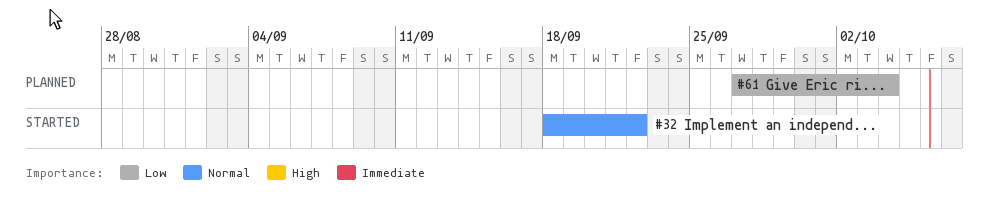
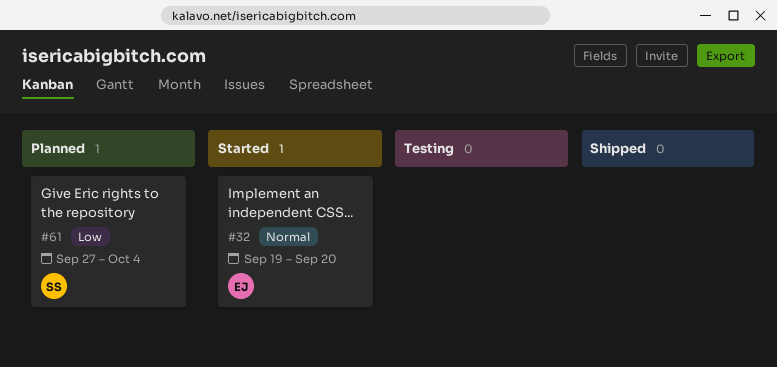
#32, start: Sep 18 -> Sep 19
#32, due: Sep 22 -> Sep 20

